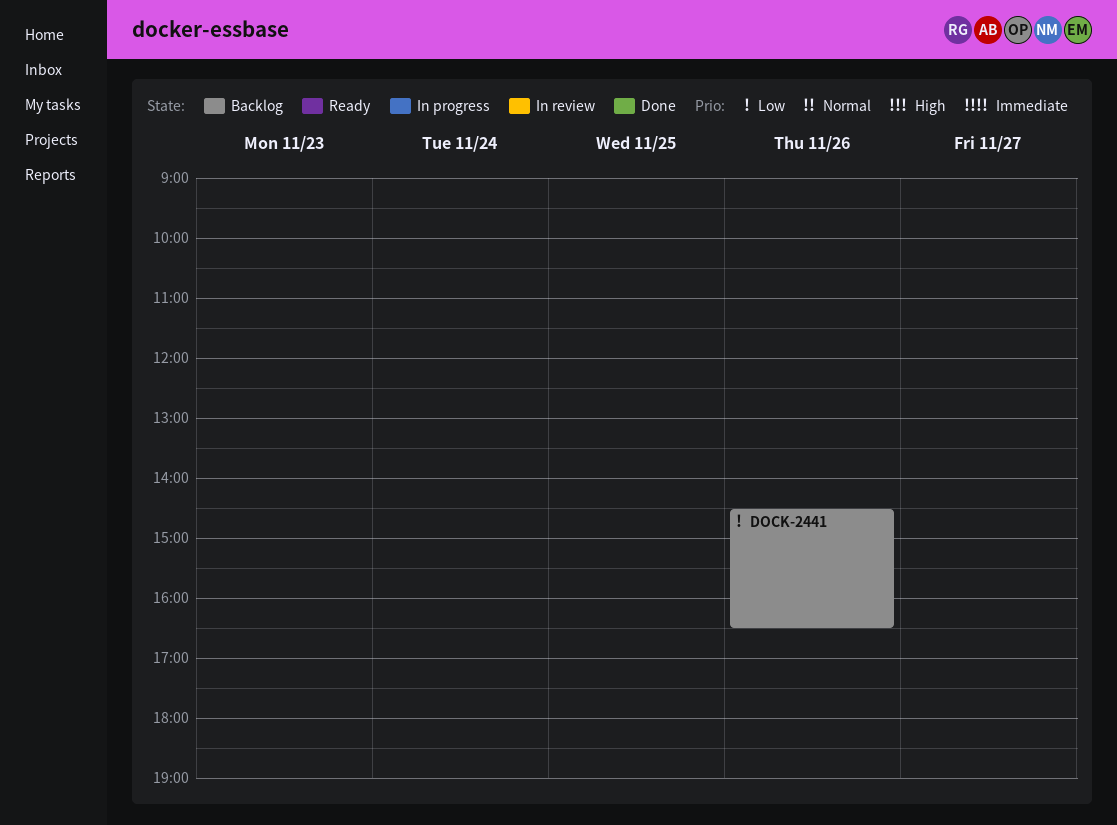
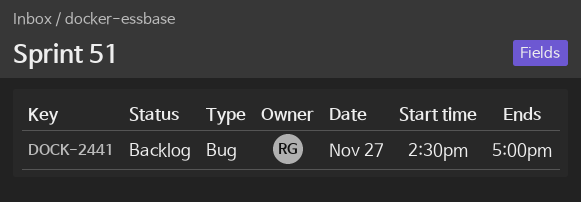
DOCK-2441, day: Nov 26 -> Nov 27
DOCK-2441, ends: 16:30 -> 17:00

